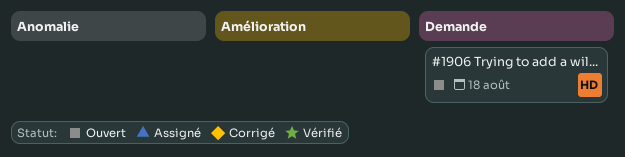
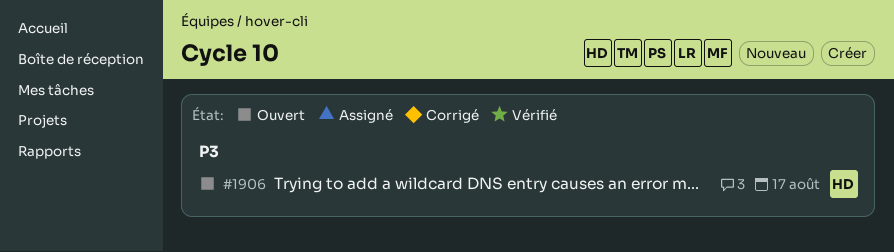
#1906, due: Aug 18 -> Aug 17

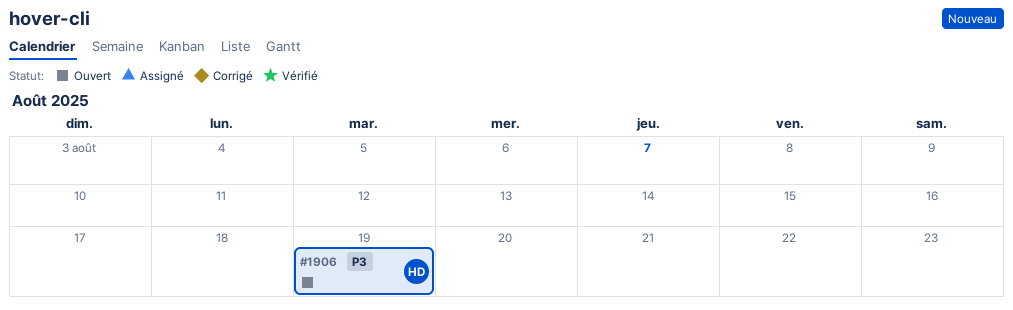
#1906, due: Aug 17 -> Aug 19

